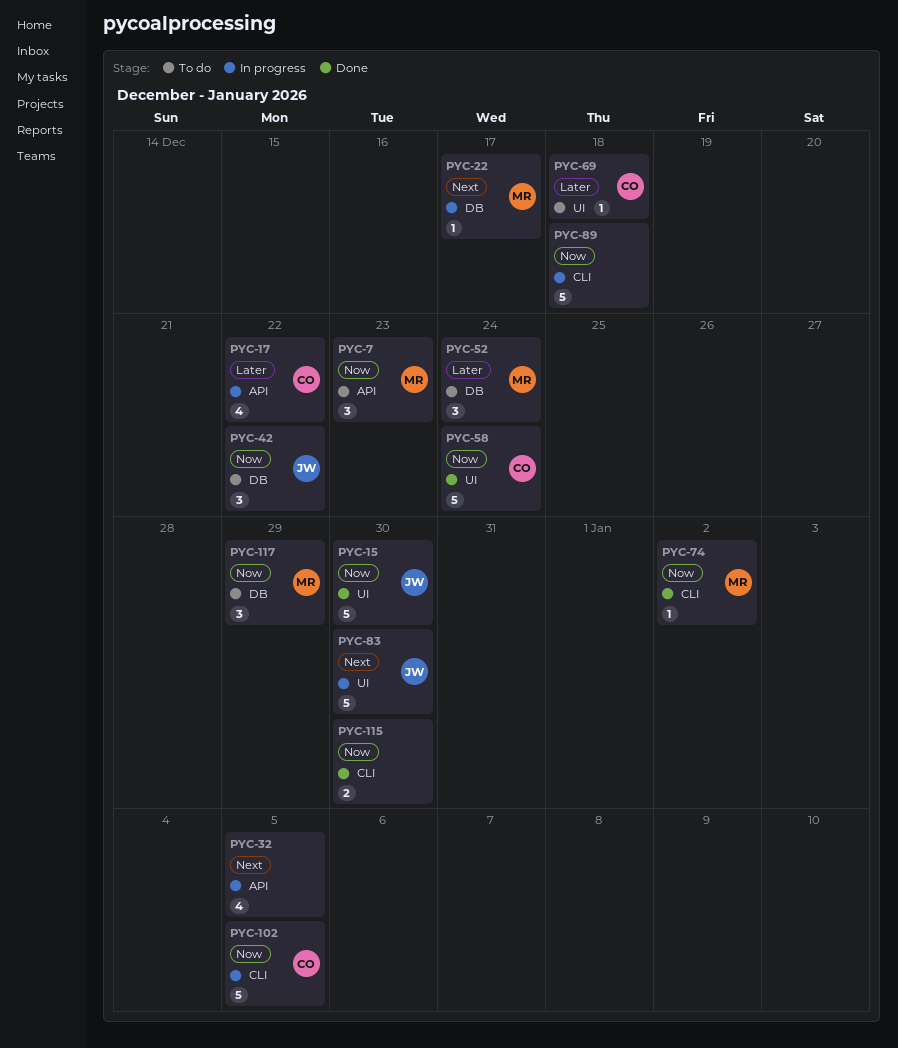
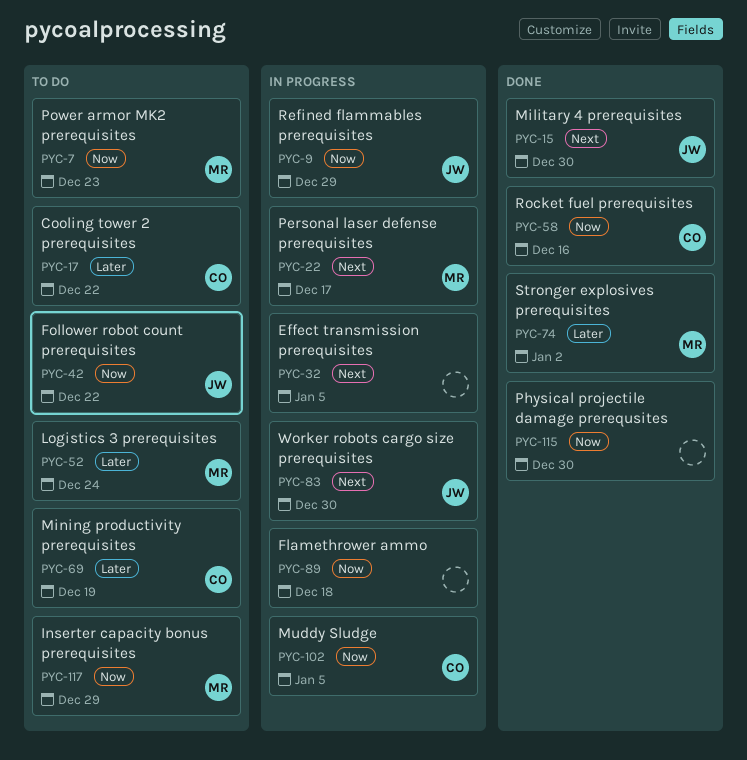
PYC-9: none -> present
PYC-15, priority: Now -> Next
PYC-17, status: In progress -> To do
PYC-58, due: Dec 24 -> Dec 16
PYC-69, due: Dec 18 -> Dec 19
PYC-74, priority: Now -> Later

